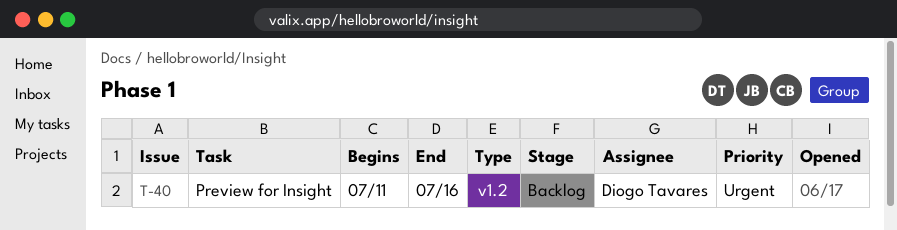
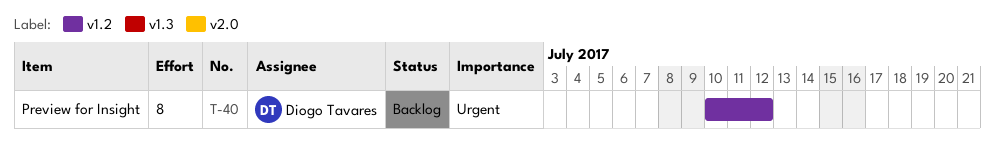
T-40, start: Jul 11 -> Jul 10
T-40, due: Jul 16 -> Jul 12

